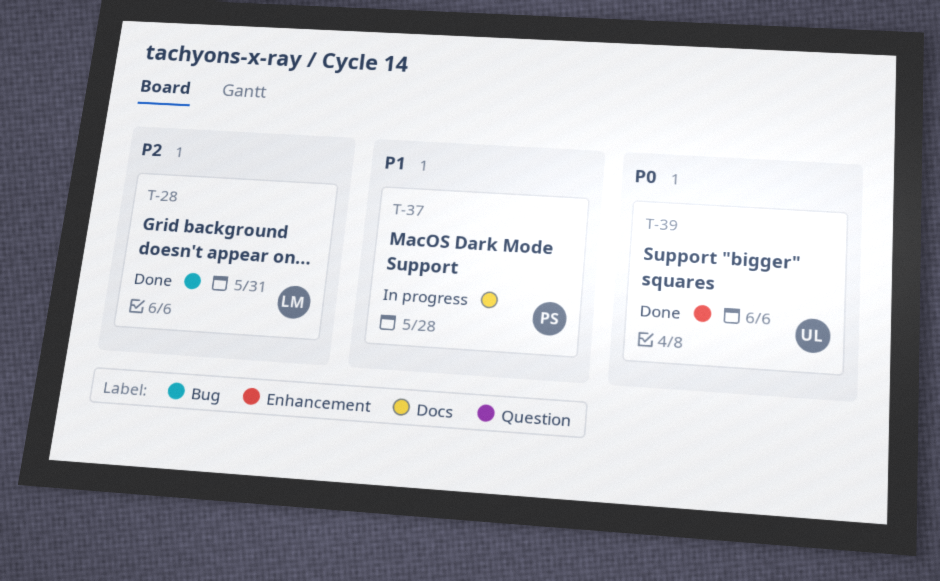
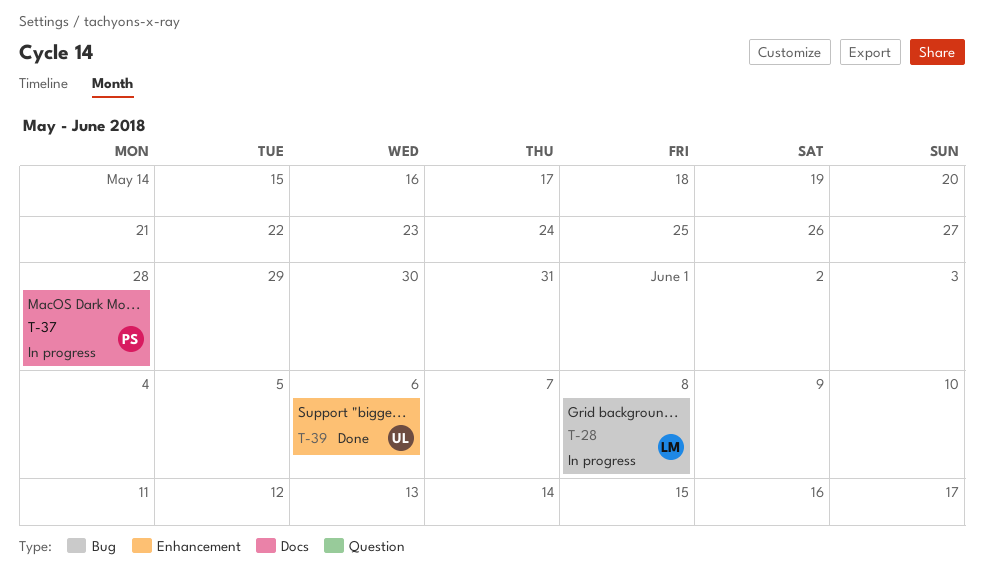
T-28, status: Done -> In progress
T-28, due: May 31 -> Jun 8

